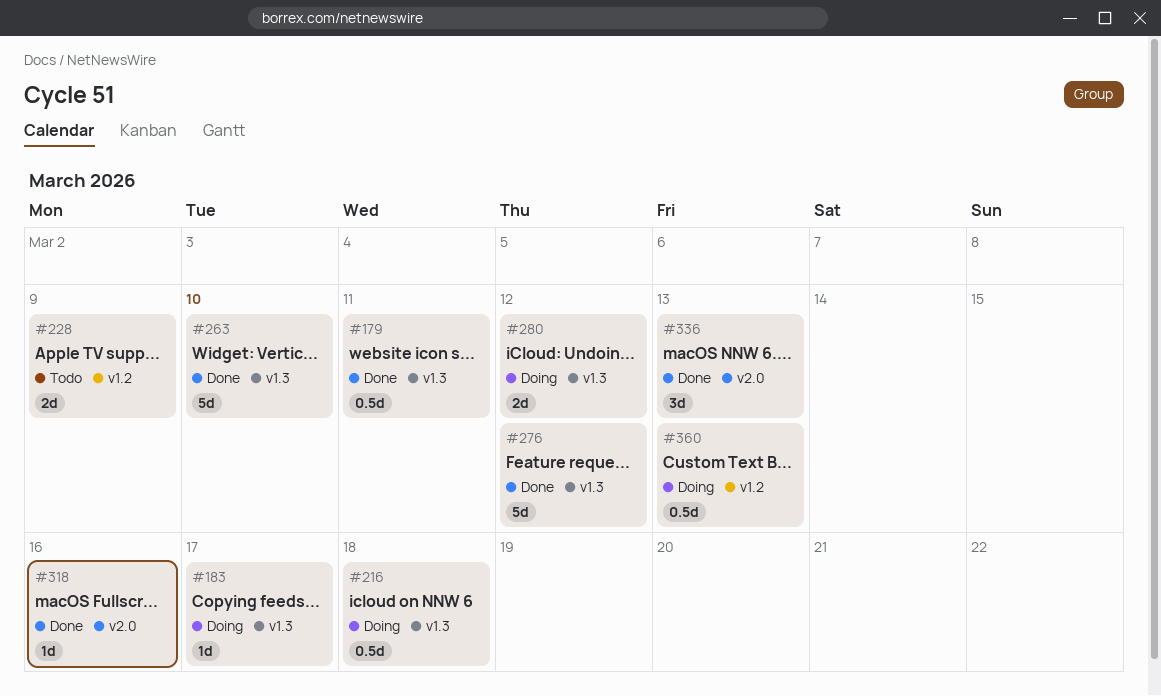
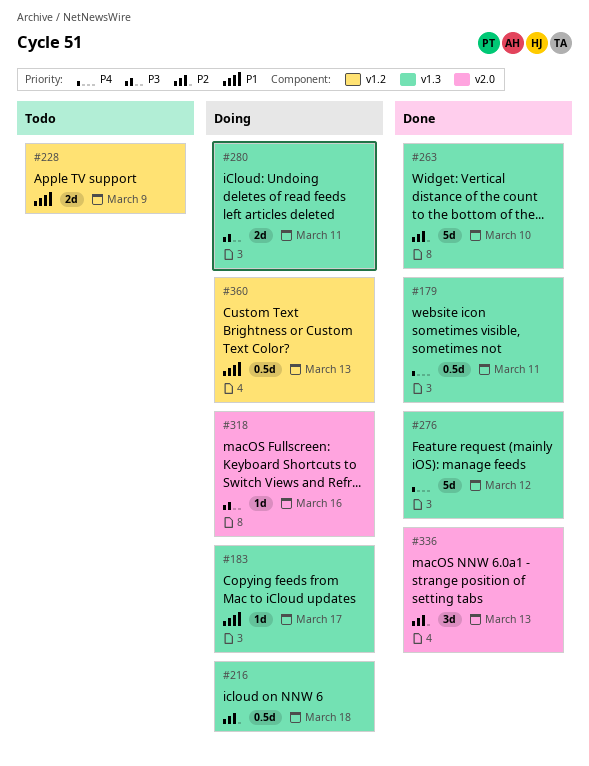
#280, due: Mar 12 -> Mar 11
#318, status: Done -> Doing

